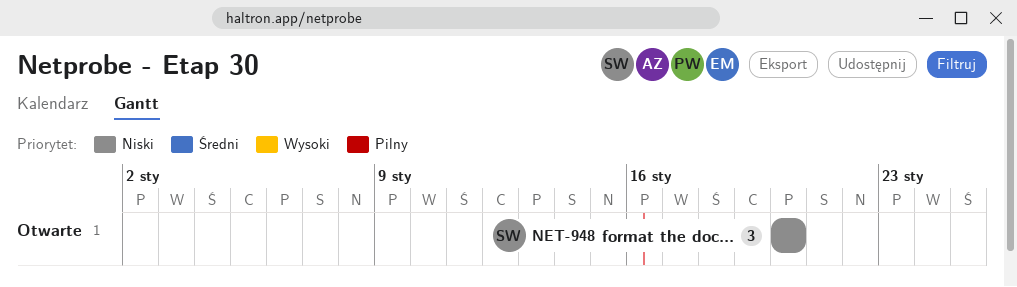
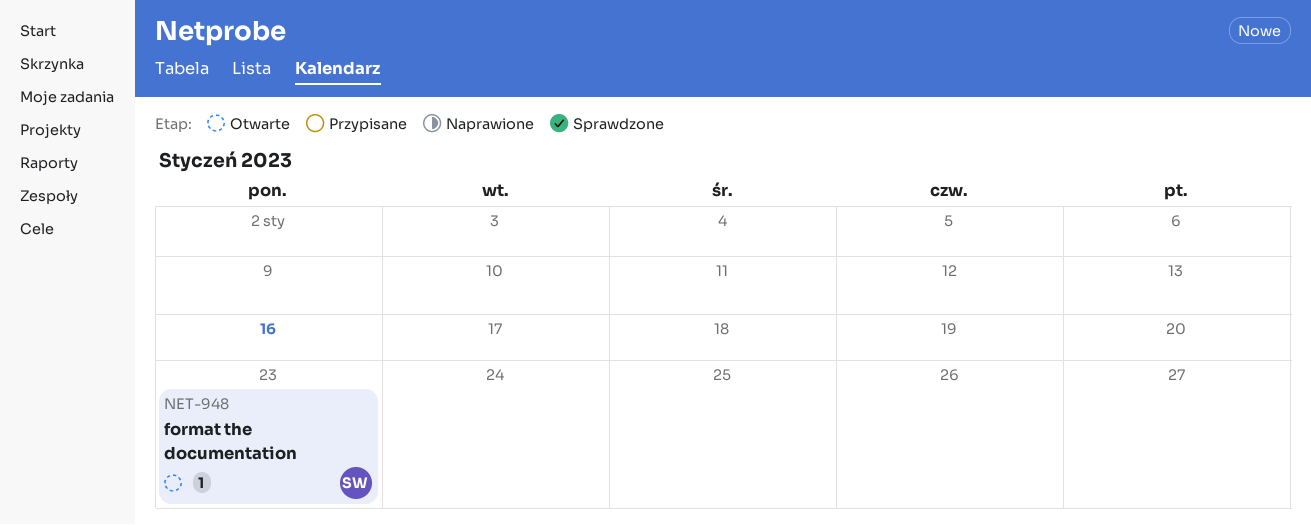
NET-948, estimate: 3 -> 1
NET-948, due: Jan 20 -> Jan 23

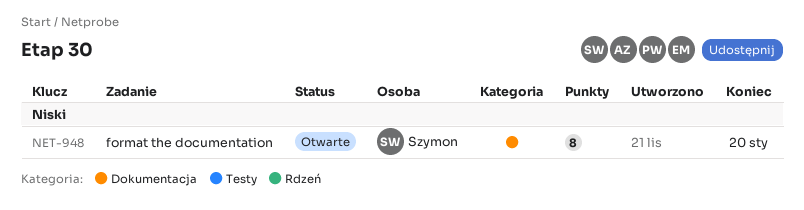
NET-948, estimate: 1 -> 8
NET-948, due: Jan 23 -> Jan 20

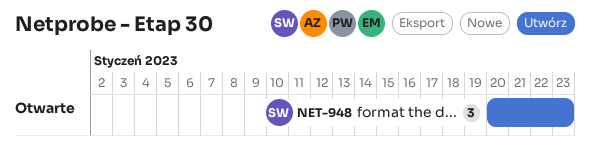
NET-948, estimate: 8 -> 3
NET-948, due: Jan 20 -> Jan 23

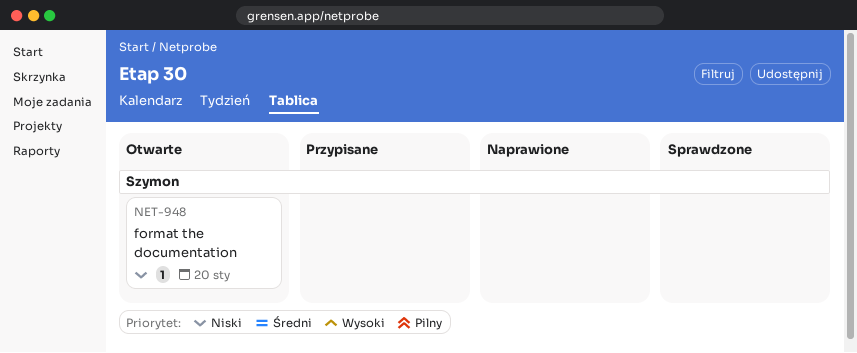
NET-948, estimate: 3 -> 1
NET-948, due: Jan 23 -> Jan 20

